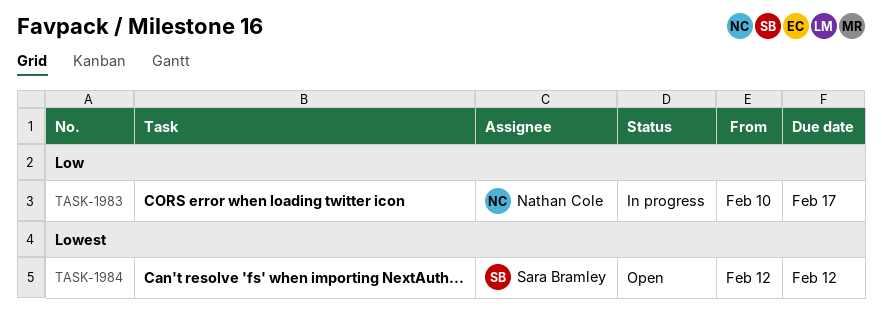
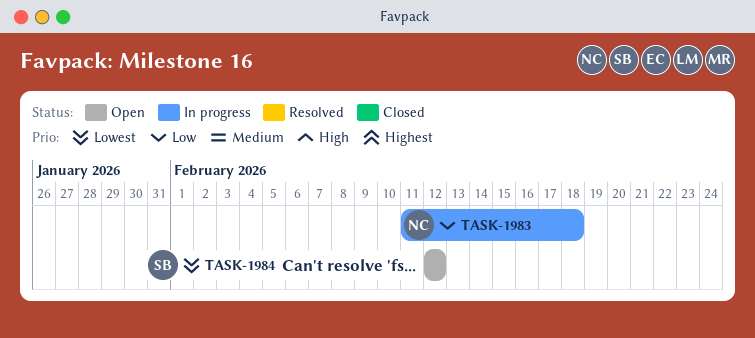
TASK-1983, start: Feb 10 -> Feb 11
TASK-1983, due: Feb 17 -> Feb 18

